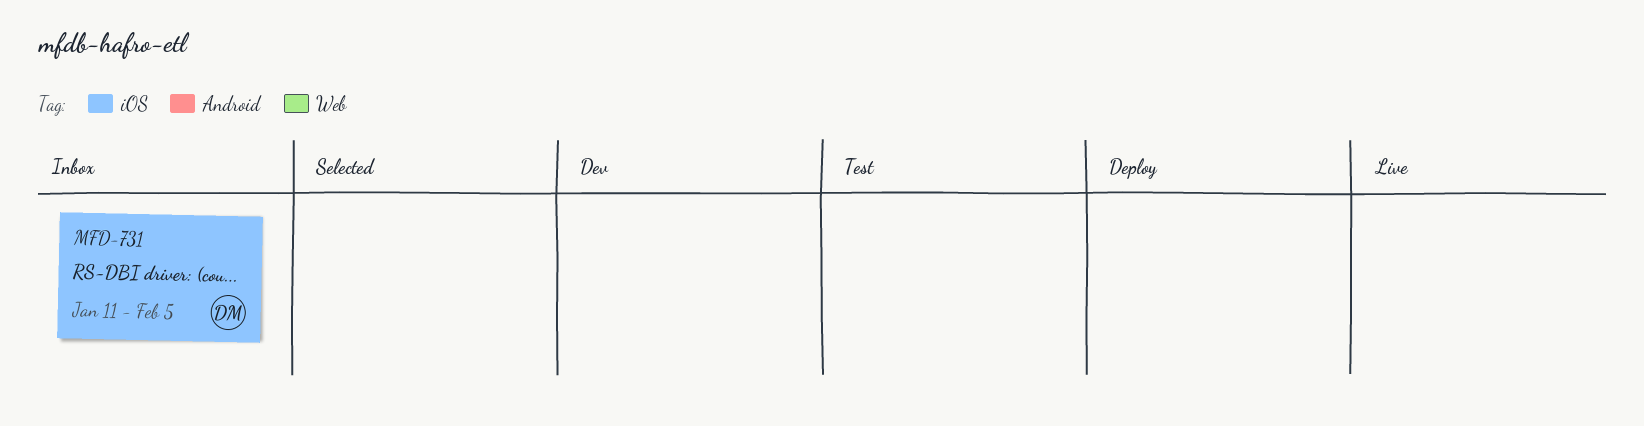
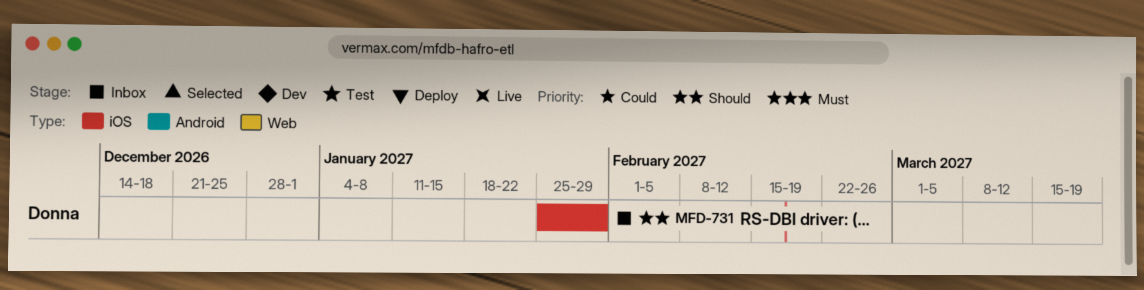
MFD-731, start: Jan 11 -> Jan 25
MFD-731, due: Feb 5 -> Jan 29

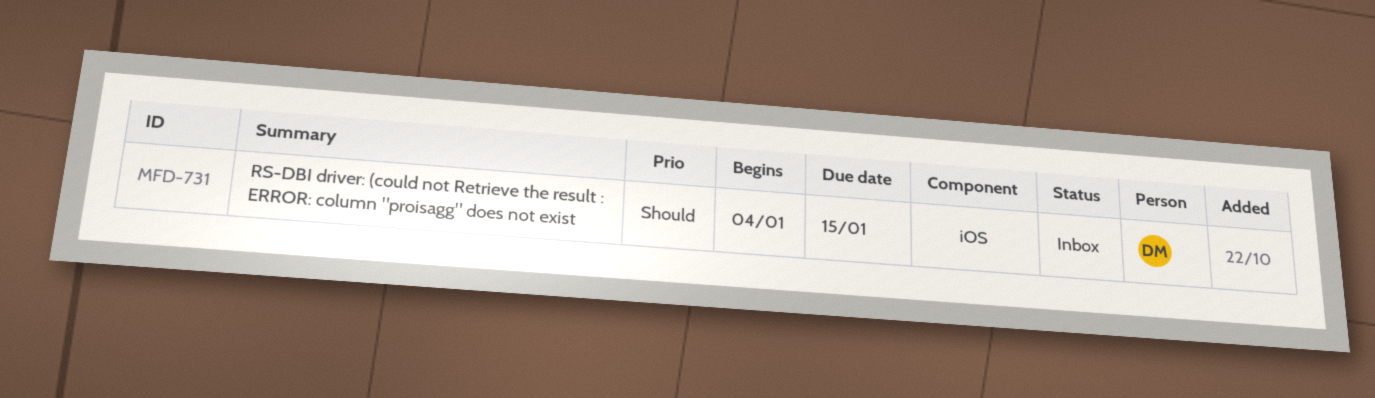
MFD-731, start: Jan 25 -> Jan 4
MFD-731, due: Jan 29 -> Jan 15

